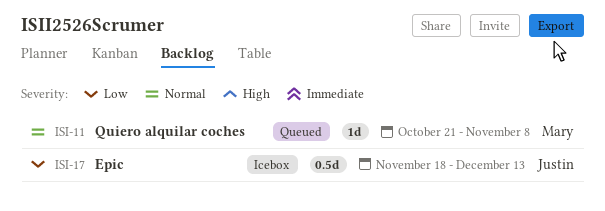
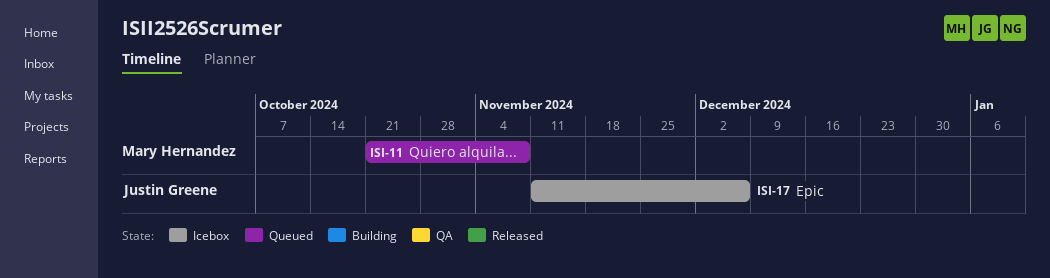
ISI-17, start: Nov 18 -> Nov 11
ISI-17, due: Dec 13 -> Dec 6

